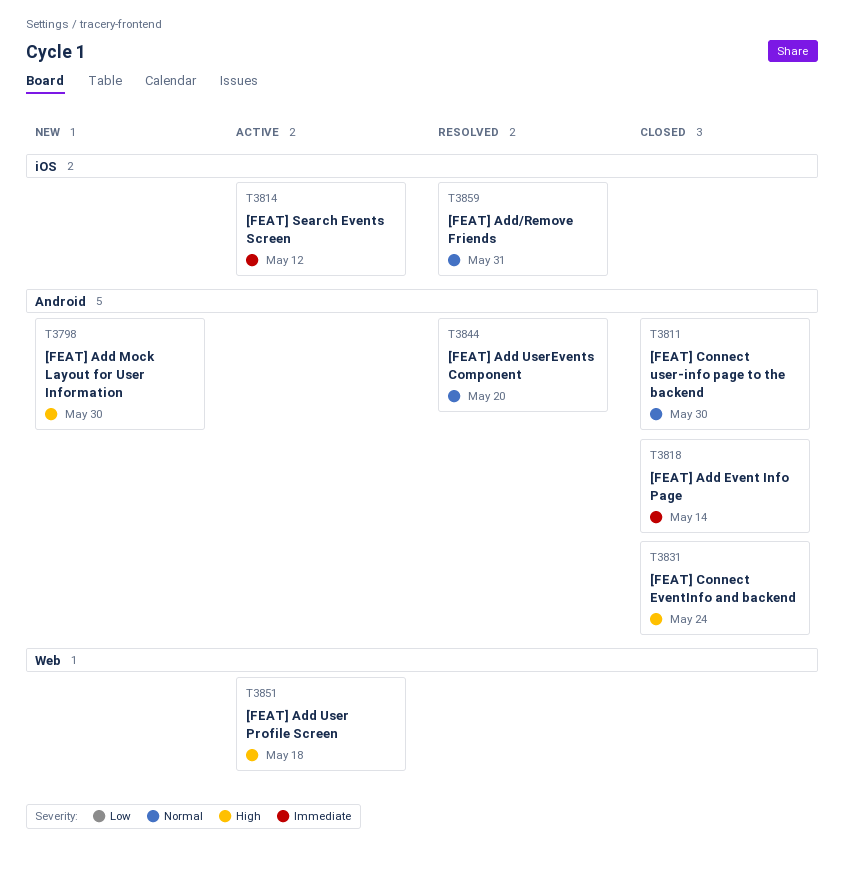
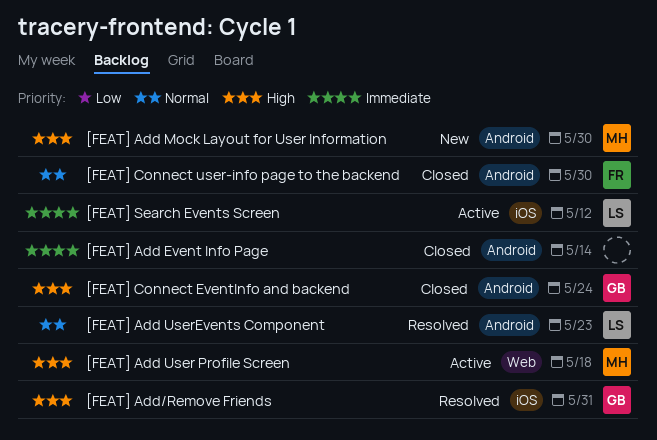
[FEAT] Add UserEvents Component, due: May 20 -> May 23
[FEAT] Add/Remove Friends, priority: Normal -> High

